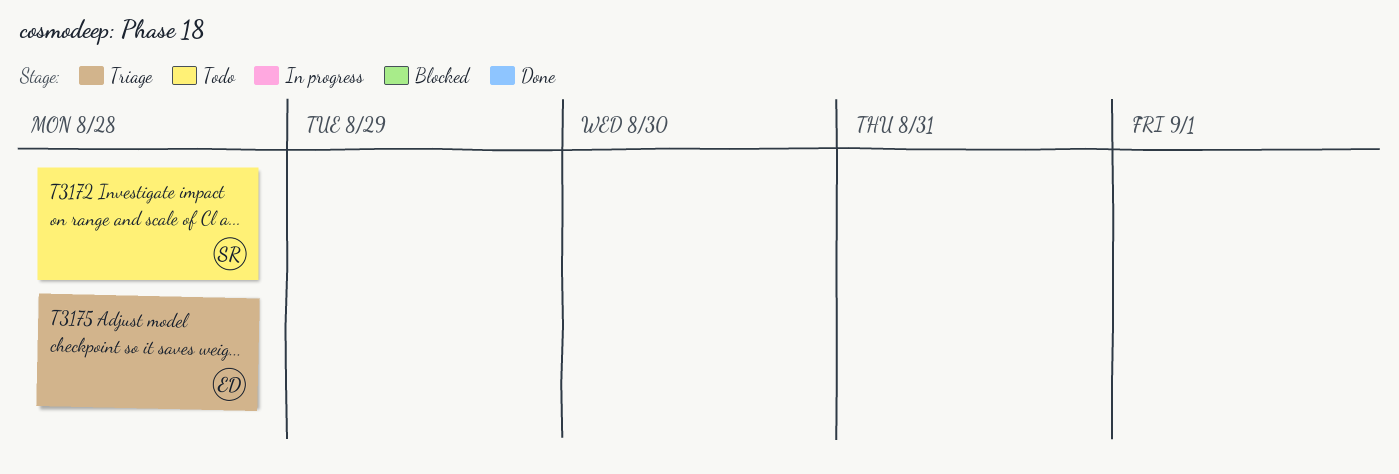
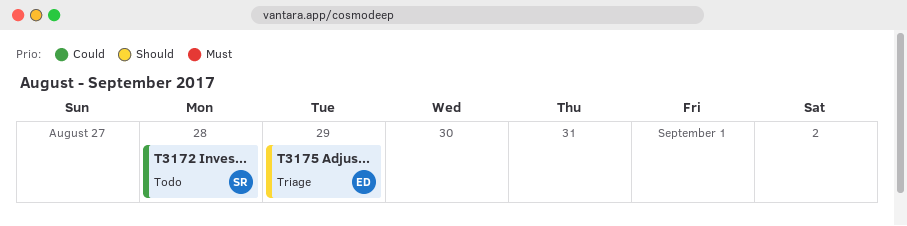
T3175, due: Aug 28 -> Aug 29

